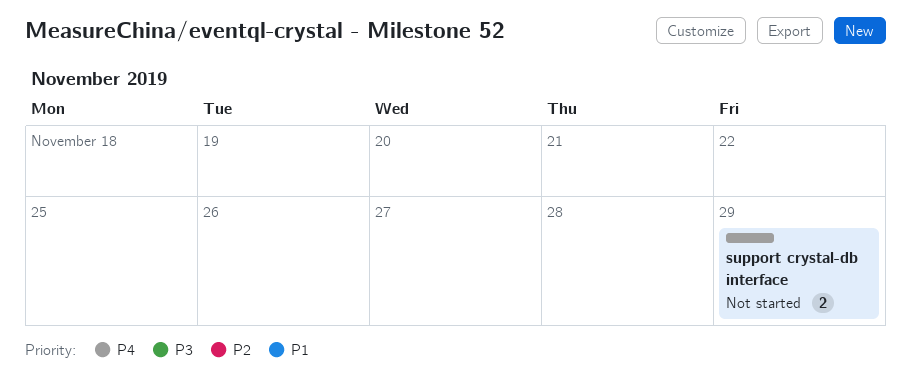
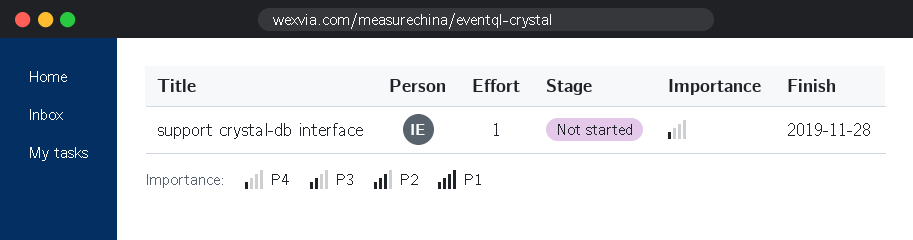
support crystal-db interface, estimate: 2 -> 1
support crystal-db interface, due: Nov 29 -> Nov 28

